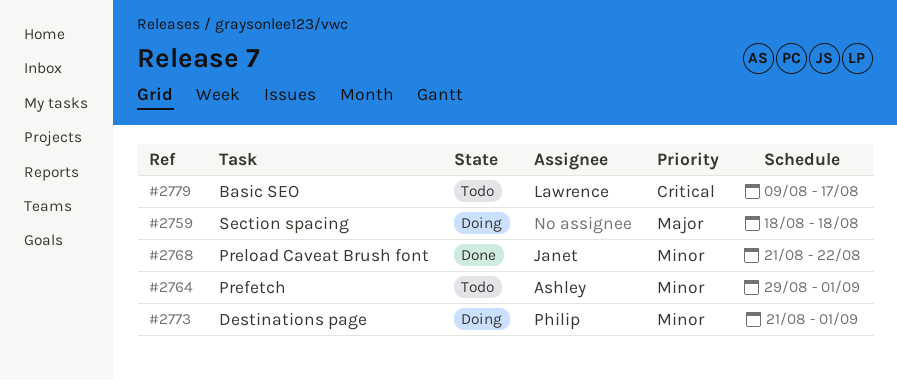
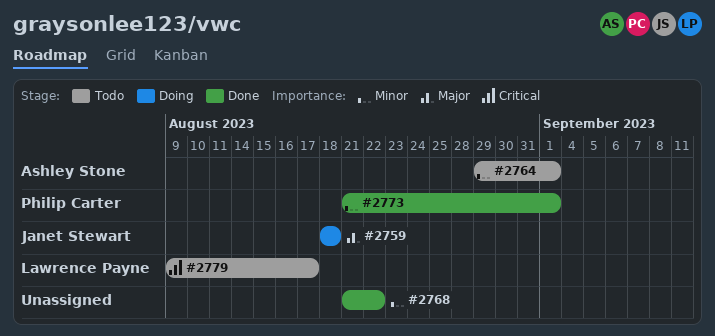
#2759, owner: none -> Janet Stewart
#2768, owner: Janet Stewart -> none
#2773, status: Doing -> Done

